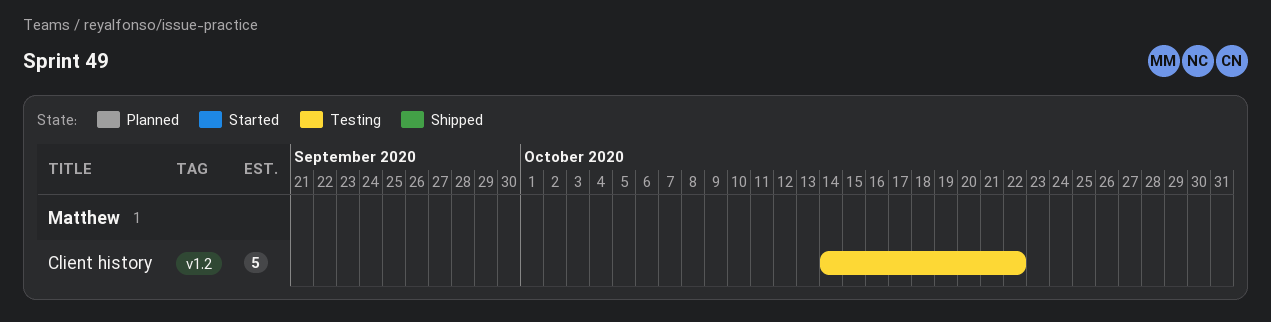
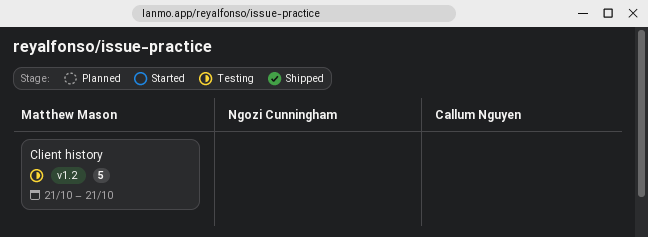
Client history, start: Oct 14 -> Oct 21
Client history, due: Oct 22 -> Oct 21

